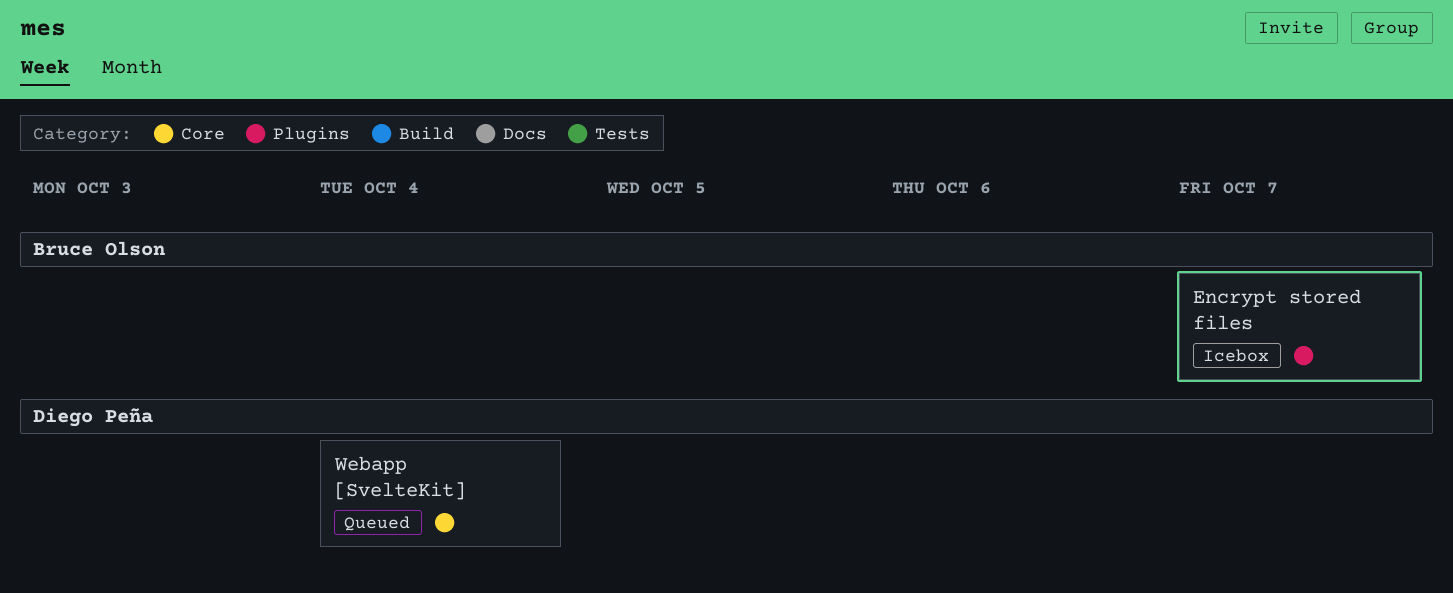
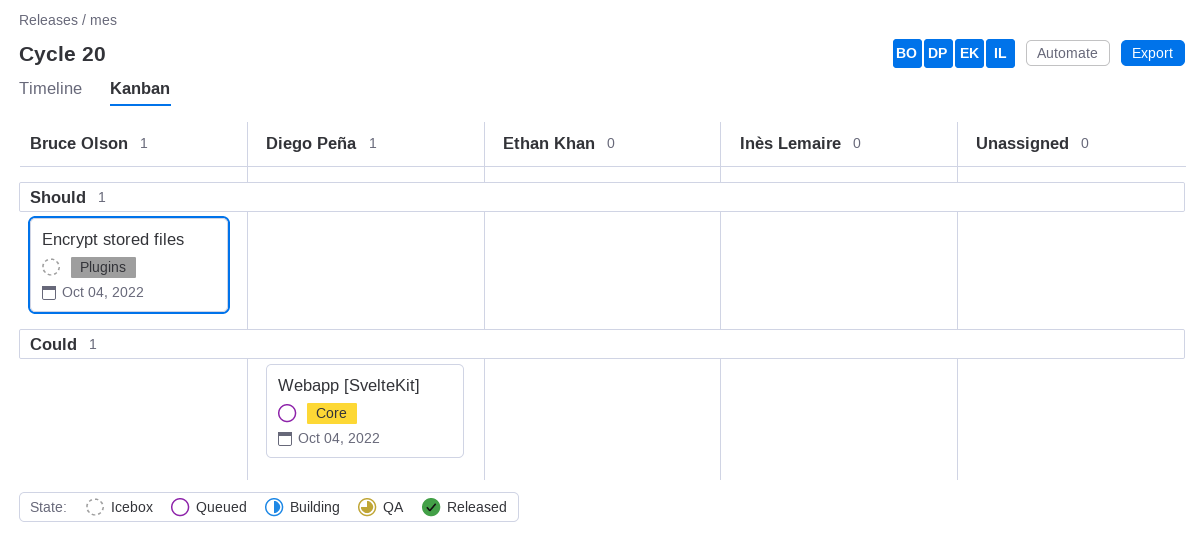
Encrypt stored files, due: Oct 7 -> Oct 4

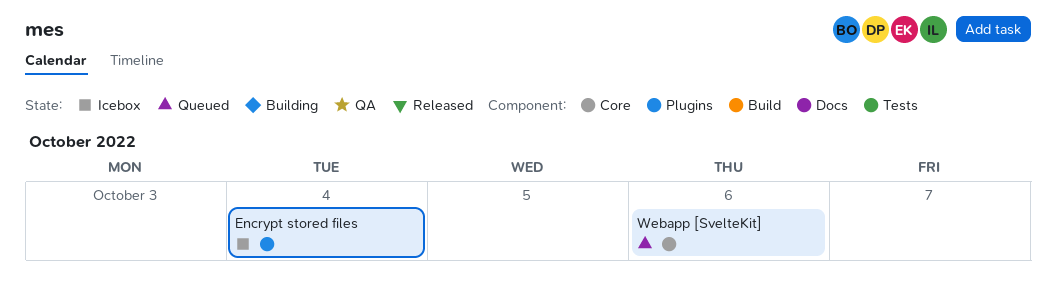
Webapp [SvelteKit], due: Oct 4 -> Oct 6

